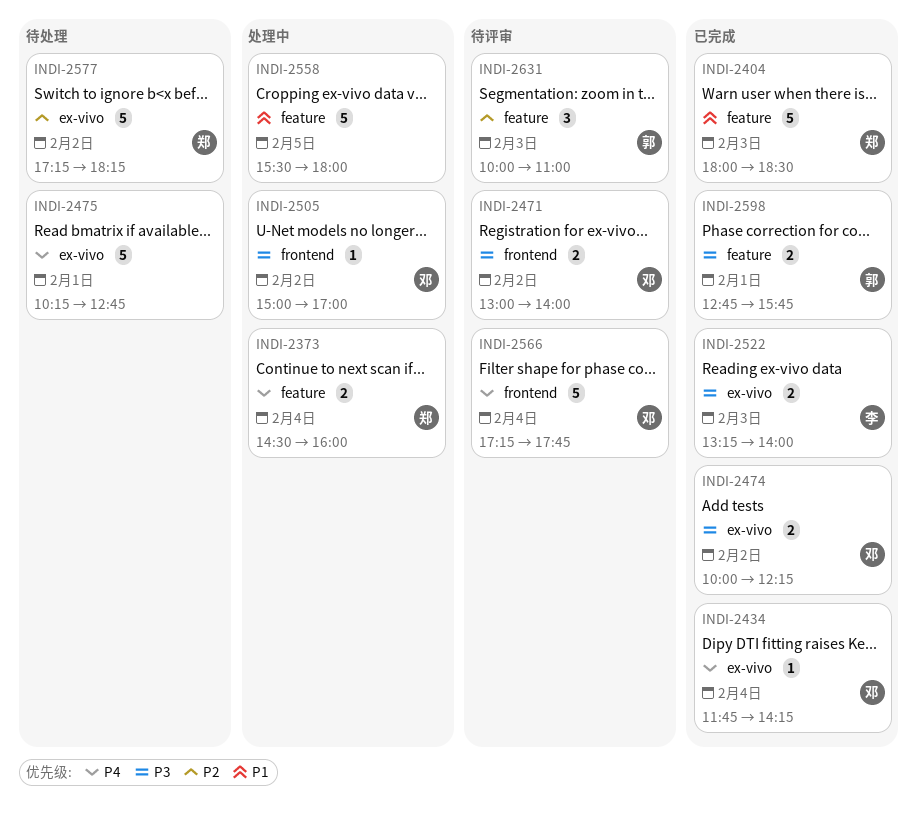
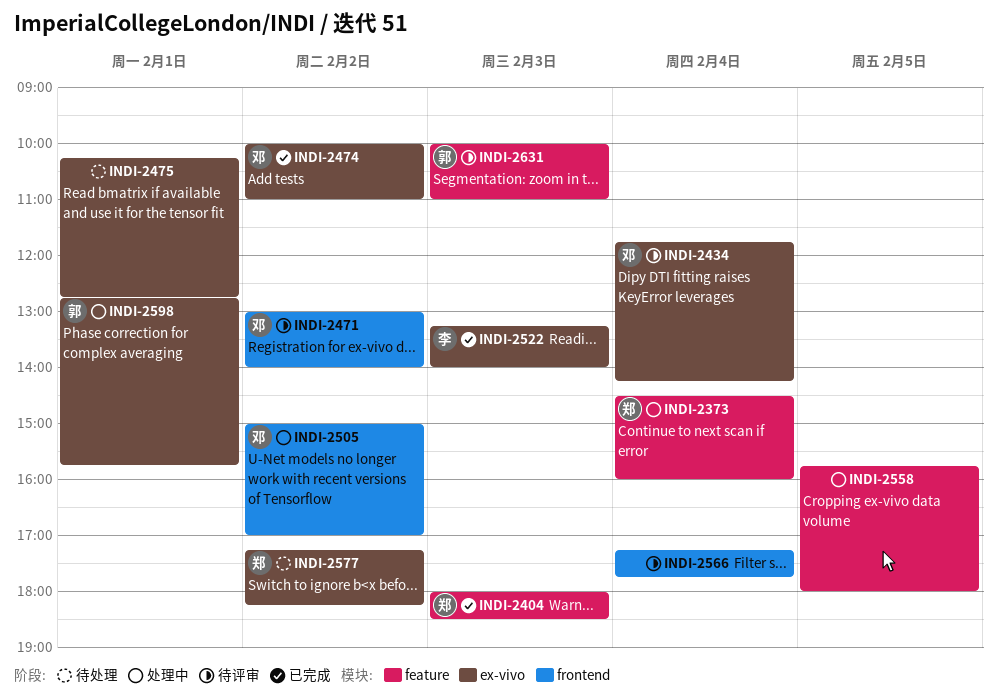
INDI-2434, status: 已完成 -> 待评审
INDI-2474, ends: 12:15 -> 11:00
INDI-2558, begins: 15:30 -> 15:45
INDI-2566, owner: 邓 -> none
INDI-2598, status: 已完成 -> 处理中
INDI-2598, label: feature -> ex-vivo

